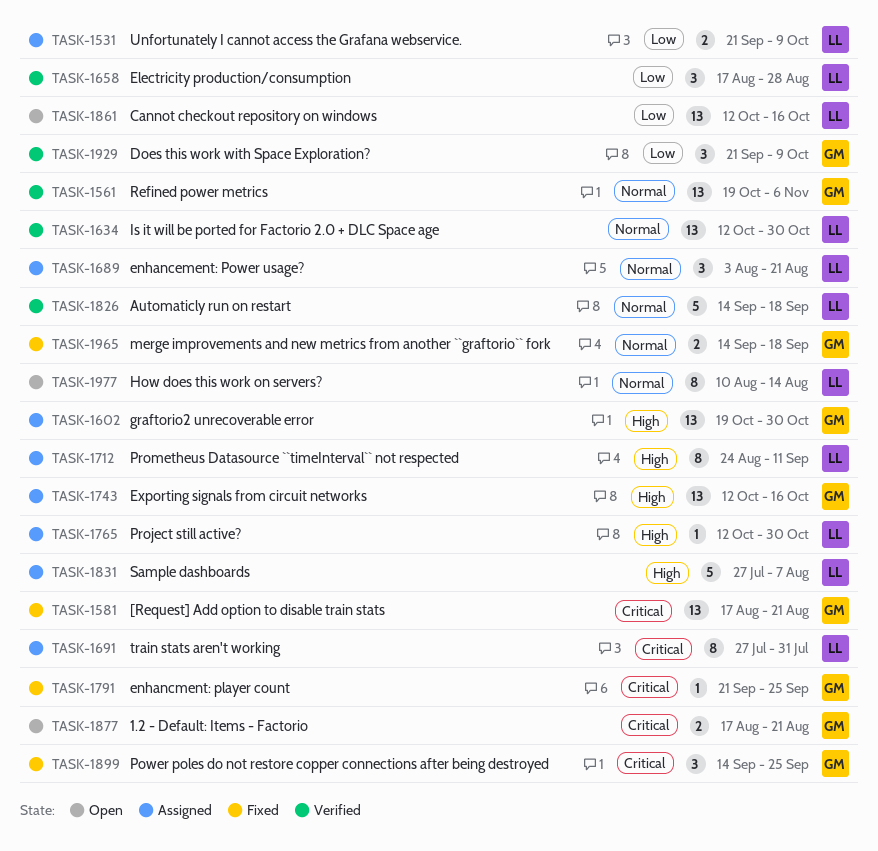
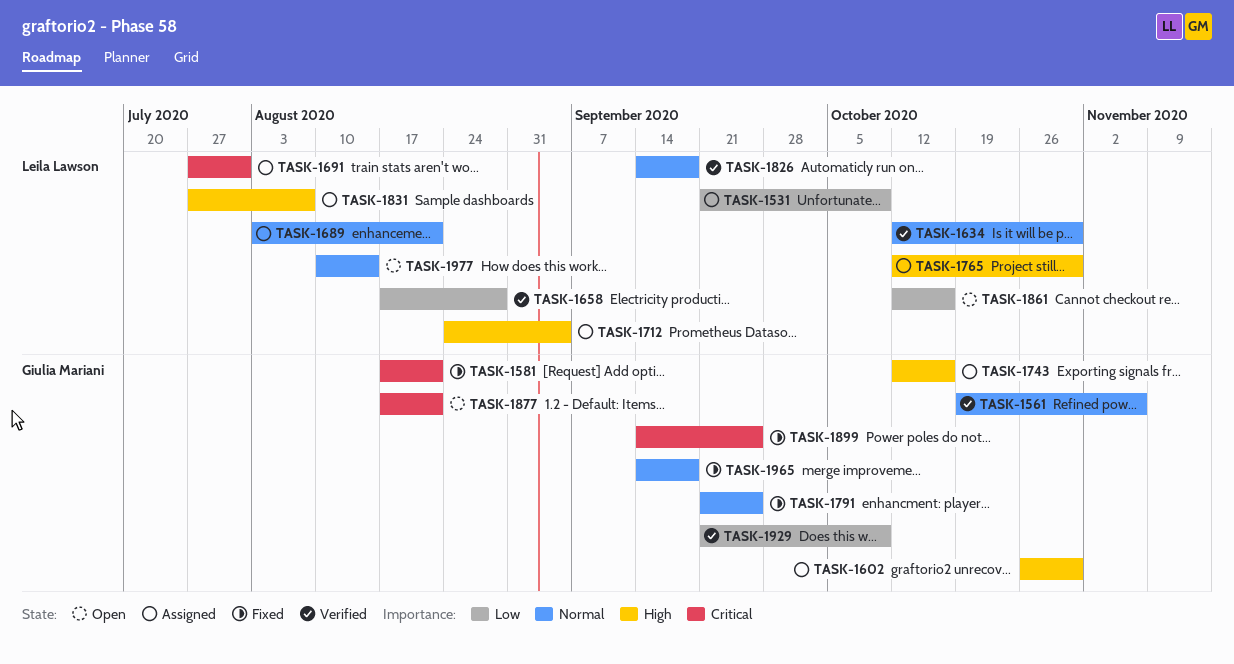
TASK-1602, start: Oct 19 -> Oct 26
TASK-1712, due: Sep 11 -> Sep 4
TASK-1791, priority: Critical -> Normal

